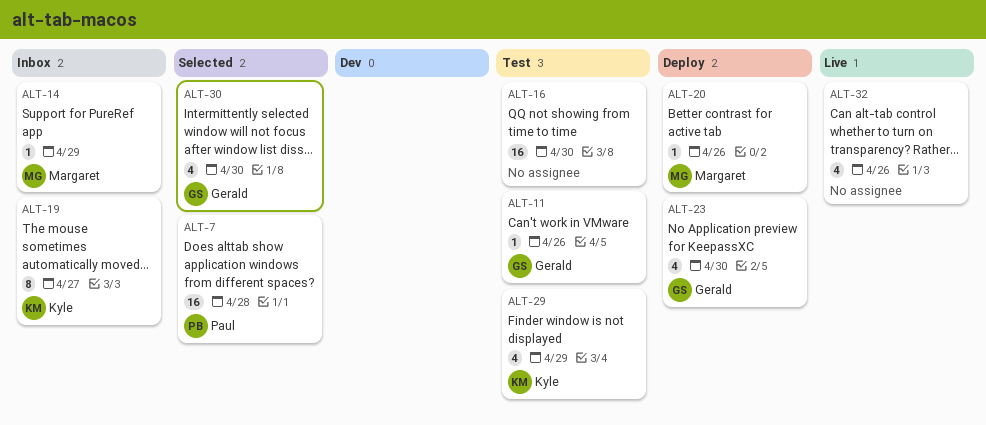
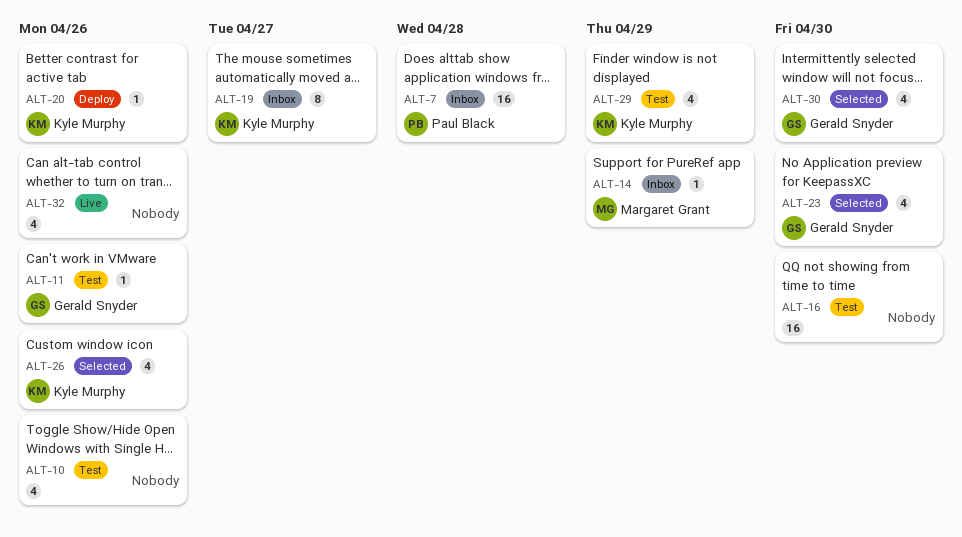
ALT-7, status: Selected -> Inbox
ALT-10: none -> present
ALT-20, owner: Margaret Grant -> Kyle Murphy
ALT-23, status: Deploy -> Selected
ALT-26: none -> present

